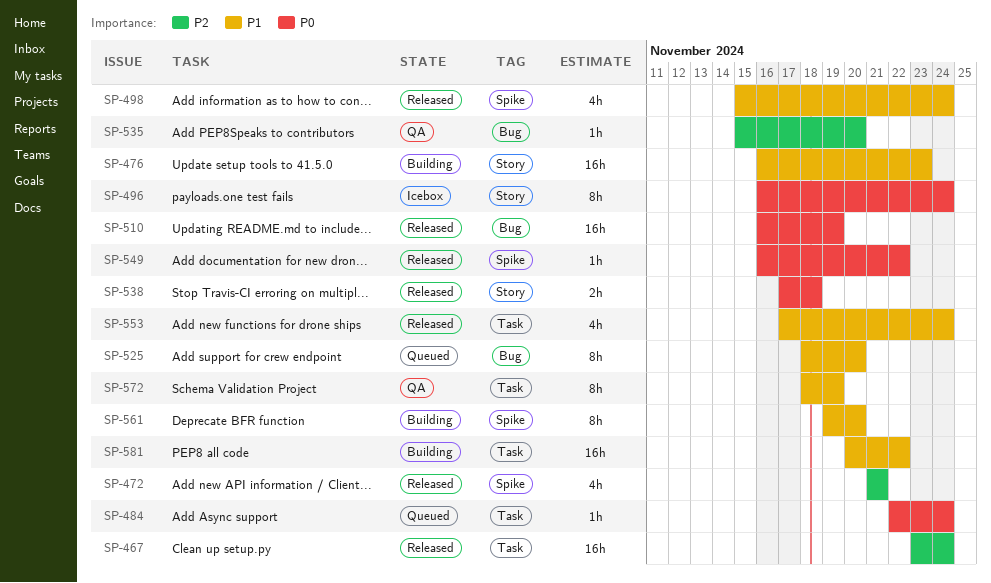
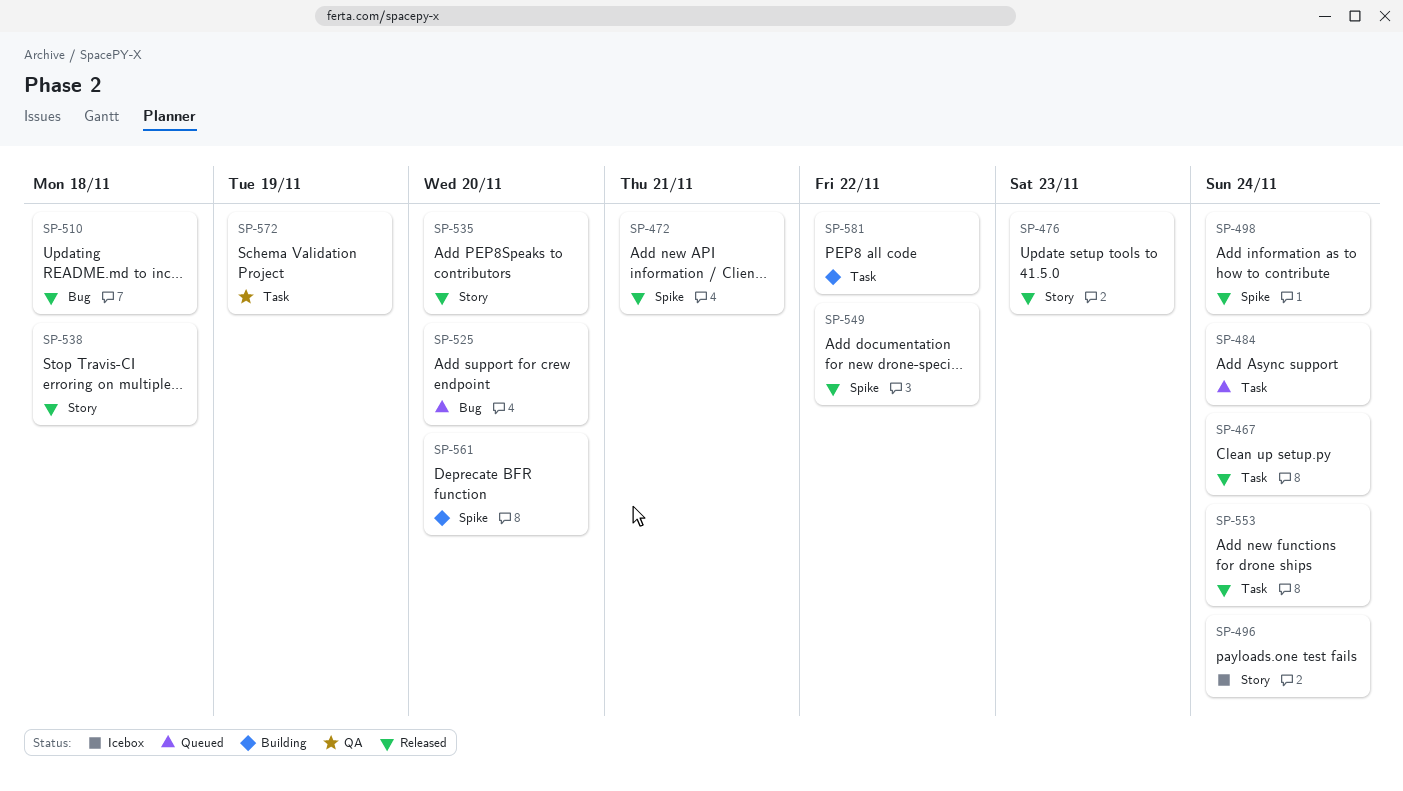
SP-476, status: Building -> Released
SP-510, due: Nov 19 -> Nov 18
SP-535, status: QA -> Released
SP-535, label: Bug -> Story

